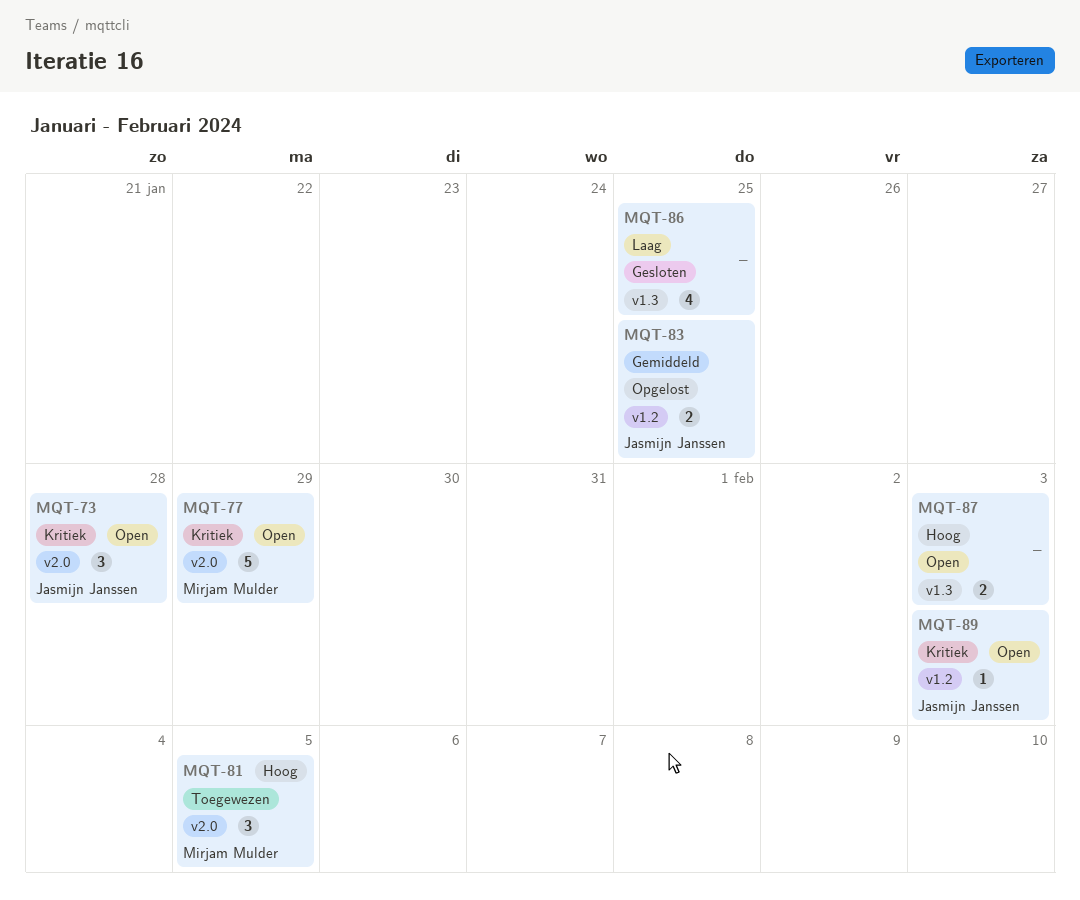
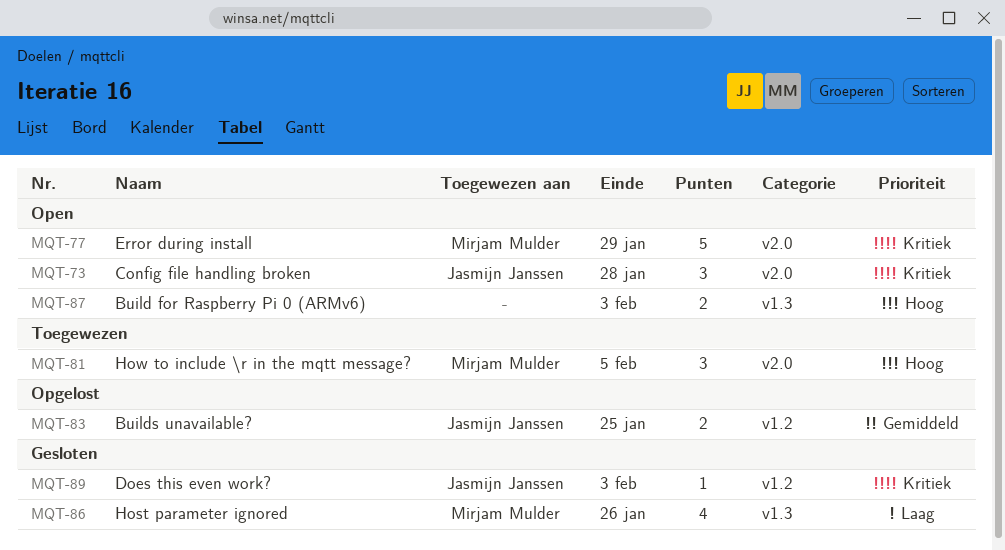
MQT-86, owner: none -> Mirjam Mulder
MQT-86, due: Jan 25 -> Jan 26
MQT-89, status: Open -> Gesloten

